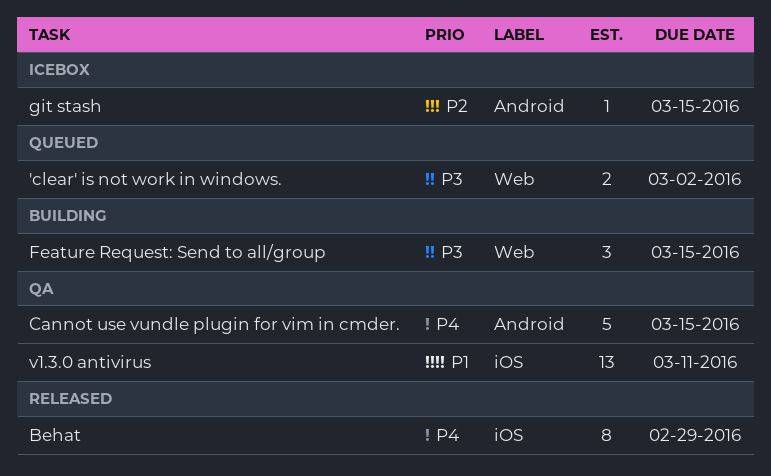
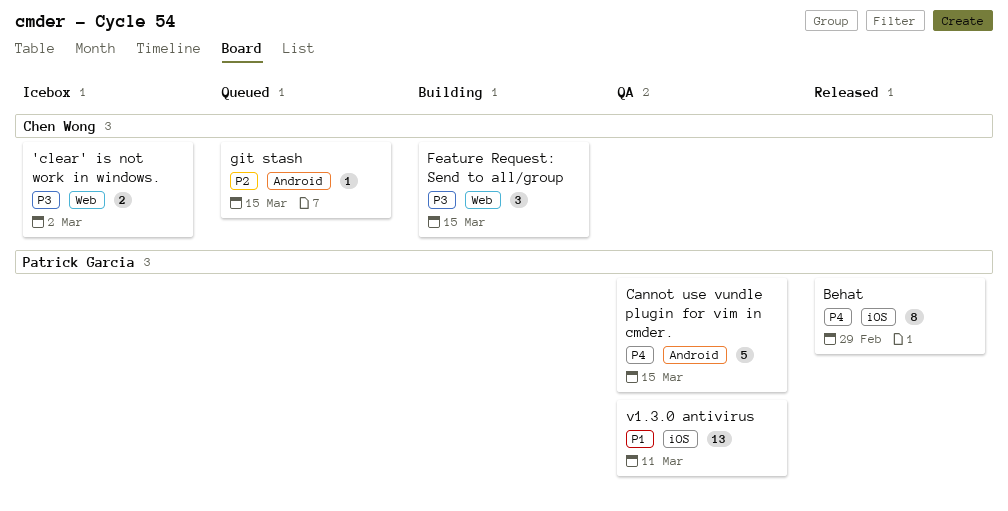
'clear' is not work in windows., status: Queued -> Icebox
git stash, status: Icebox -> Queued

